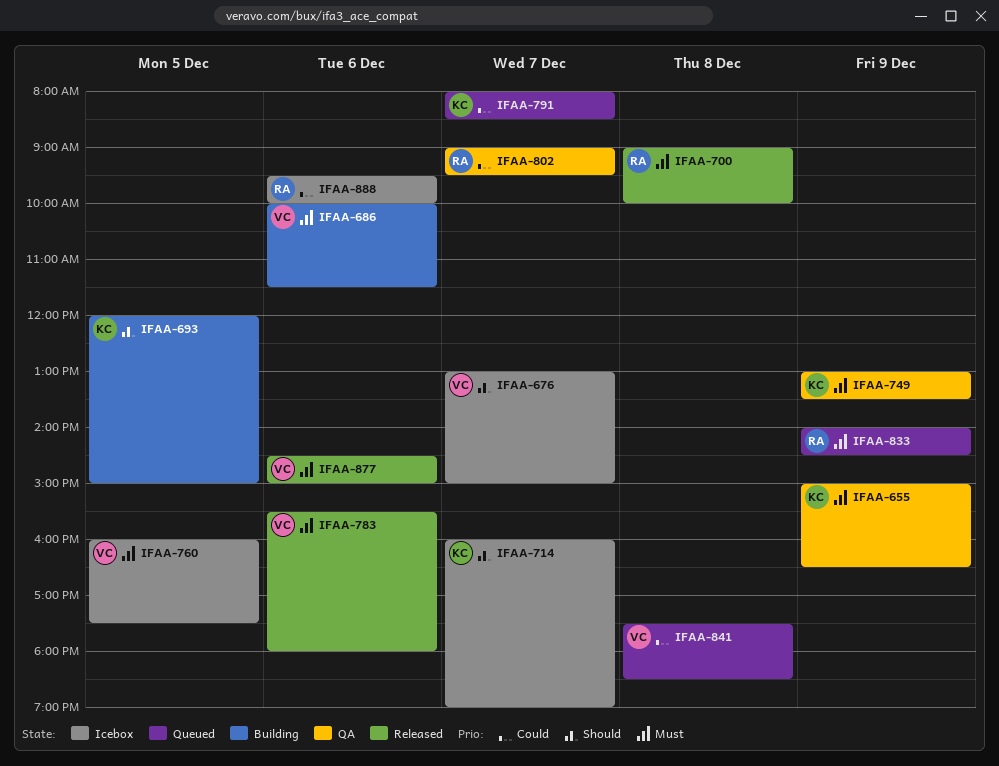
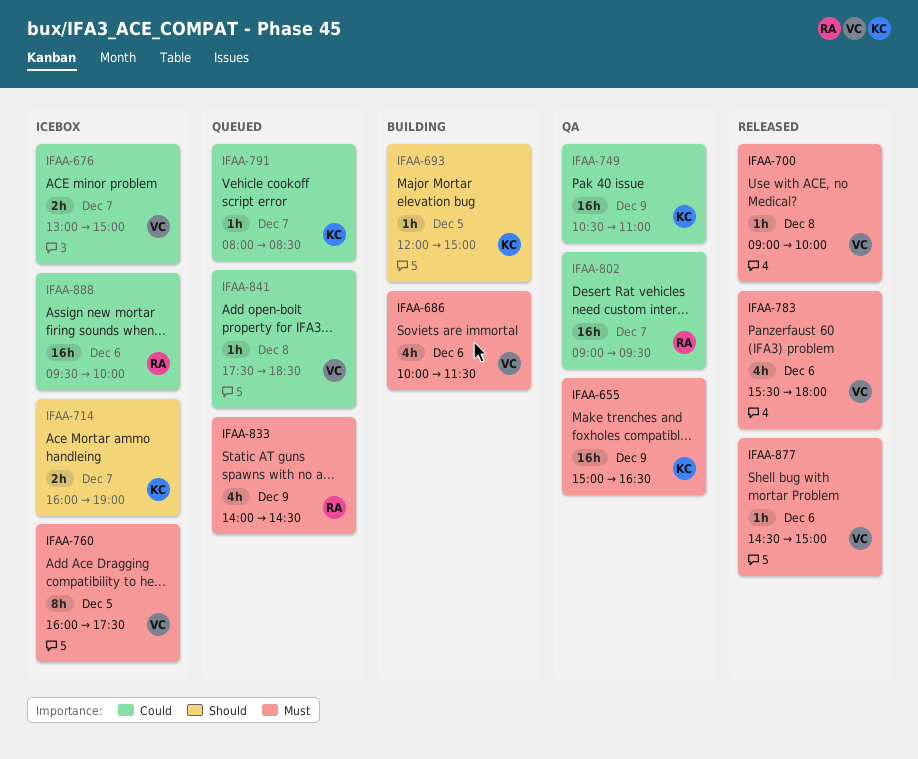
IFAA-676, priority: Should -> Could
IFAA-700, owner: RA -> VC
IFAA-749, priority: Must -> Could
IFAA-749, begins: 13:00 -> 10:30
IFAA-749, ends: 13:30 -> 11:00

